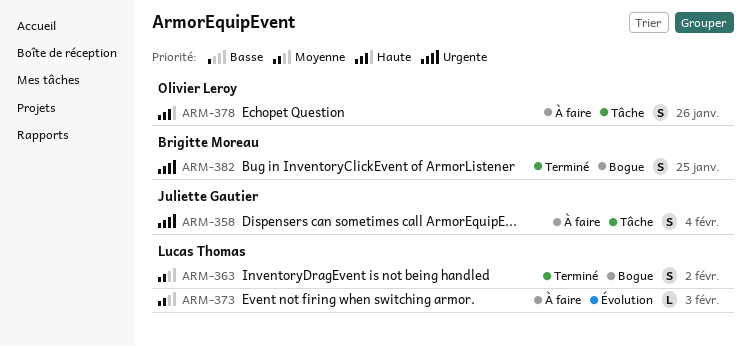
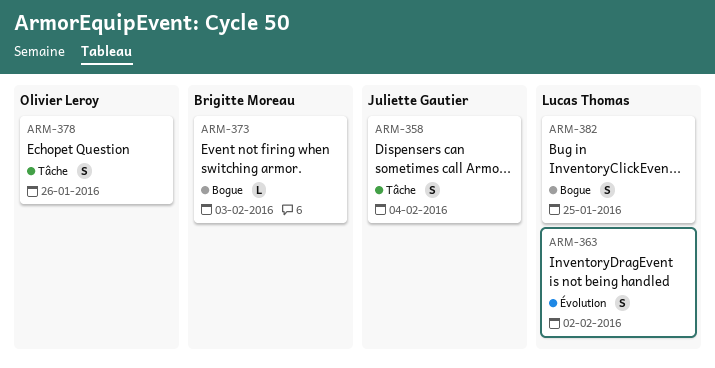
ARM-363, label: Bogue -> Évolution
ARM-373, owner: Lucas Thomas -> Brigitte Moreau
ARM-373, label: Évolution -> Bogue
ARM-382, owner: Brigitte Moreau -> Lucas Thomas

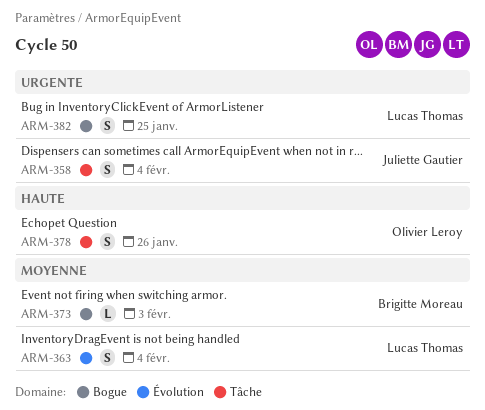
ARM-363, due: Feb 2 -> Feb 4

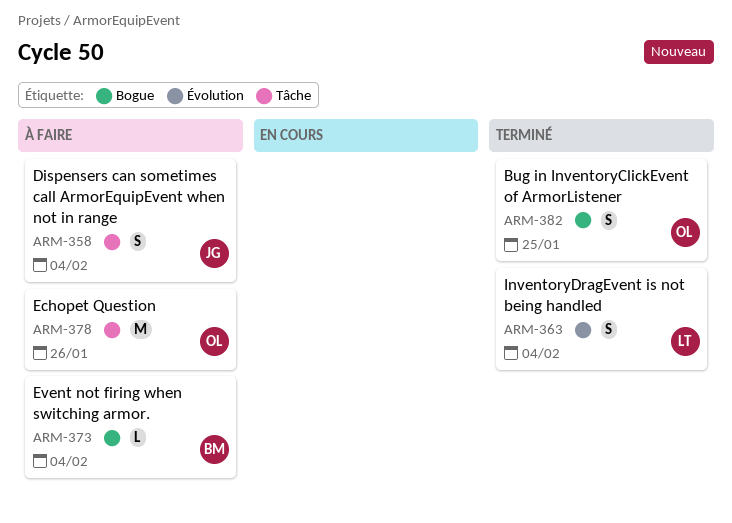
ARM-373, due: Feb 3 -> Feb 4
ARM-378, estimate: S -> M
ARM-382, owner: Lucas Thomas -> Olivier Leroy

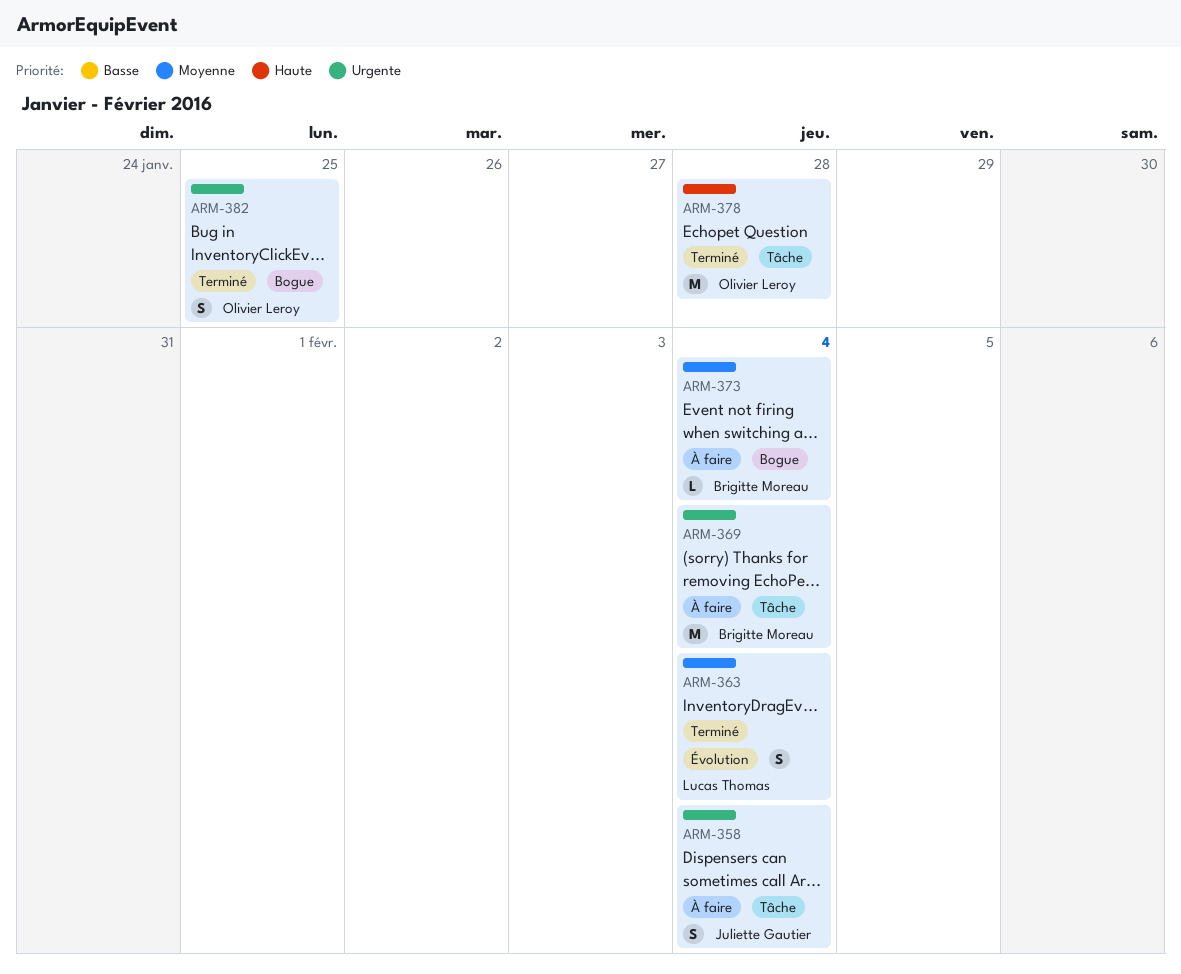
ARM-369: none -> present
ARM-378, status: À faire -> Terminé
ARM-378, due: Jan 26 -> Jan 28

